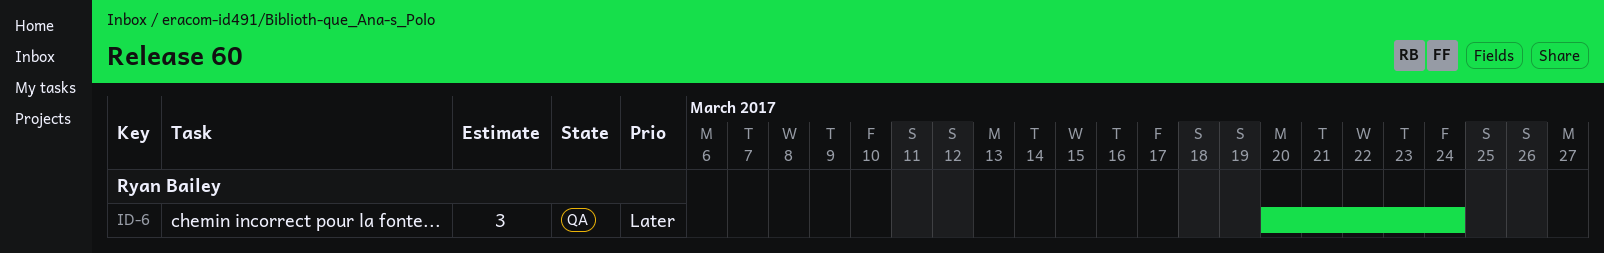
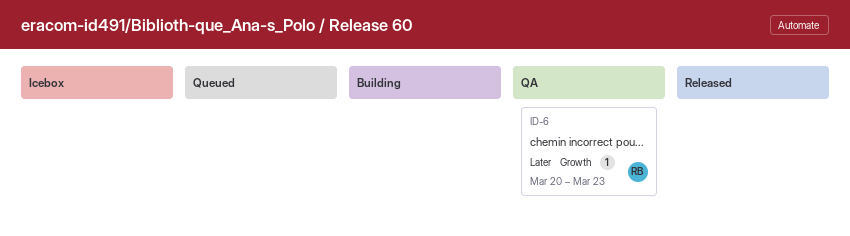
ID-6, estimate: 3 -> 1
ID-6, due: Mar 24 -> Mar 23

